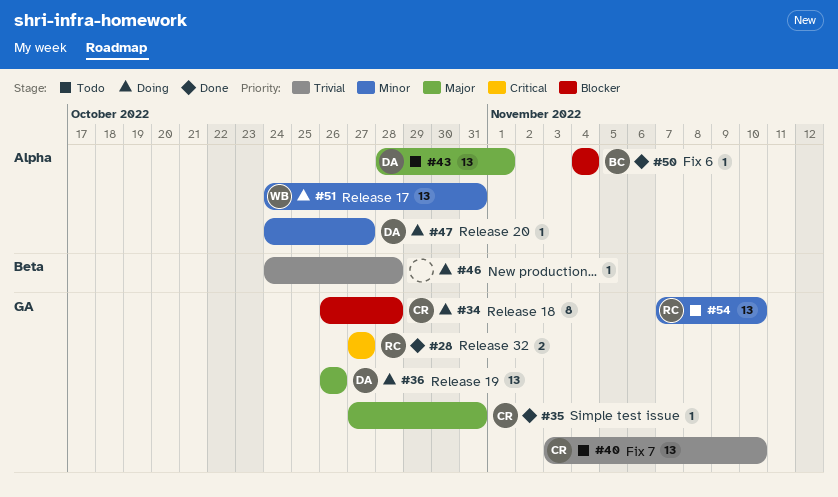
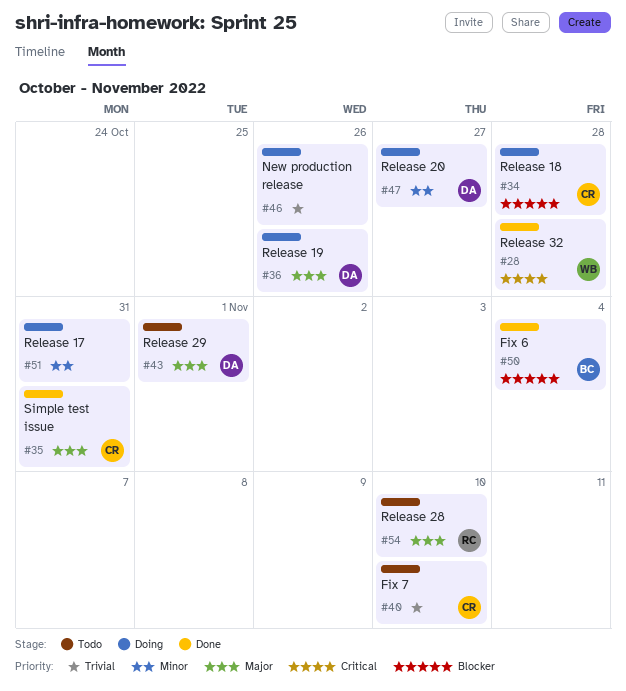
#28, owner: RC -> WB
#28, due: Oct 27 -> Oct 28
#46, due: Oct 28 -> Oct 26
#51, owner: WB -> none
#54, priority: Minor -> Major

